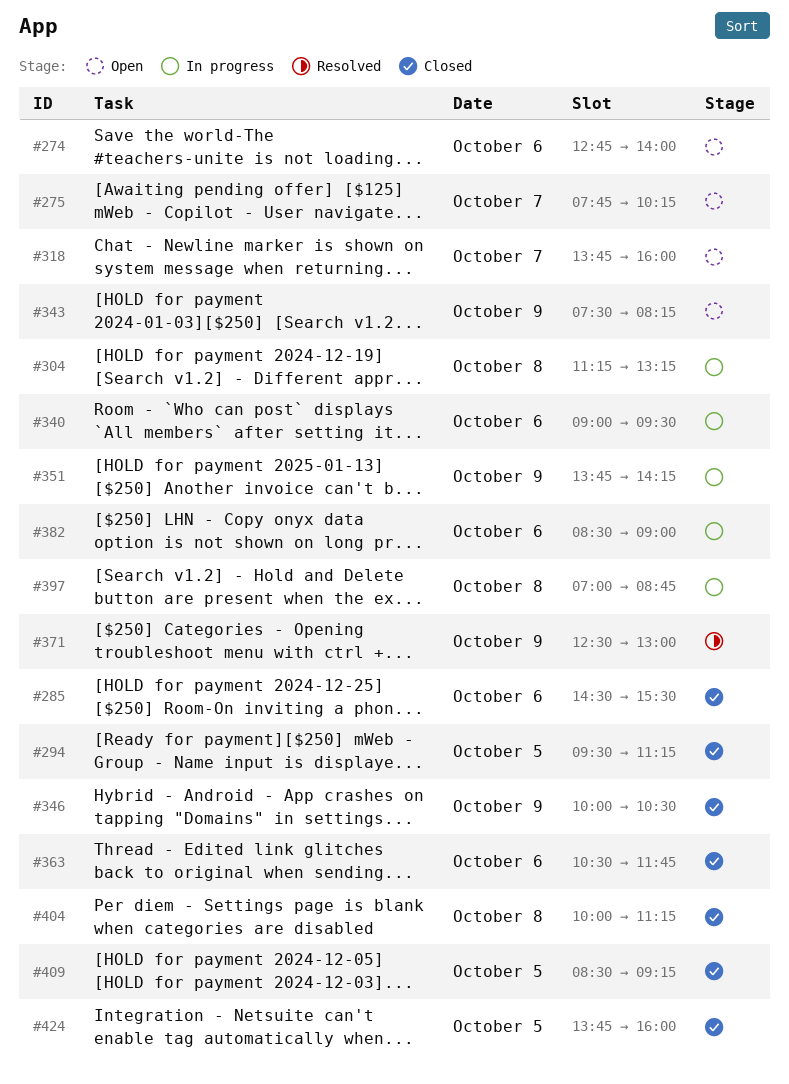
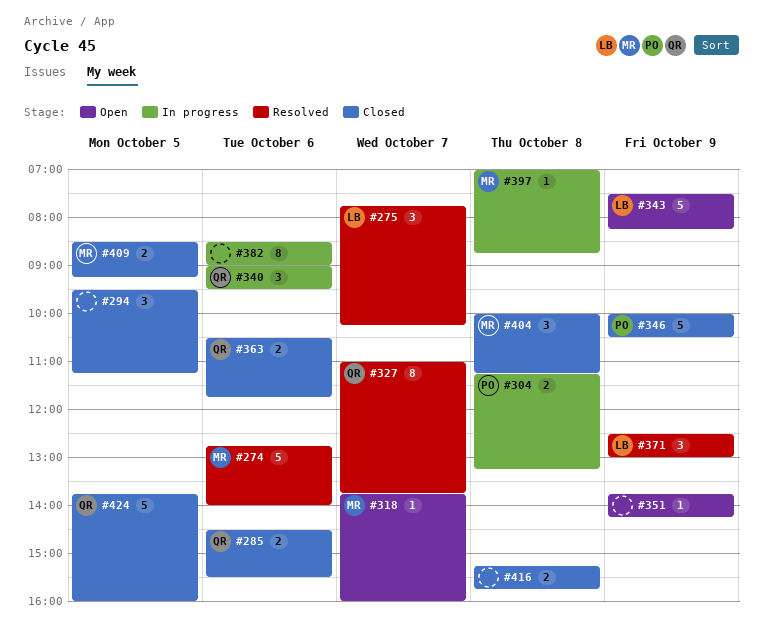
#274, status: Open -> Resolved
#275, status: Open -> Resolved
#327: none -> present
#351, status: In progress -> Open
#416: none -> present

